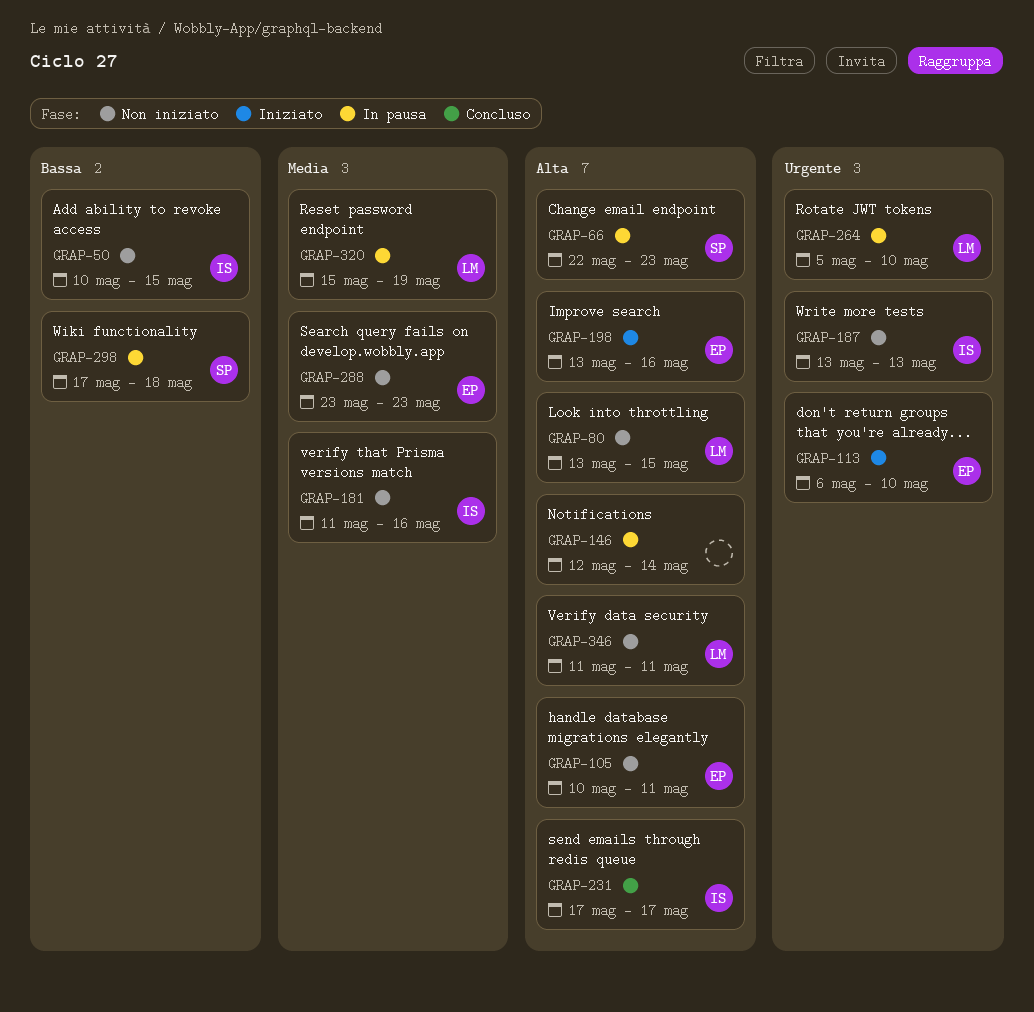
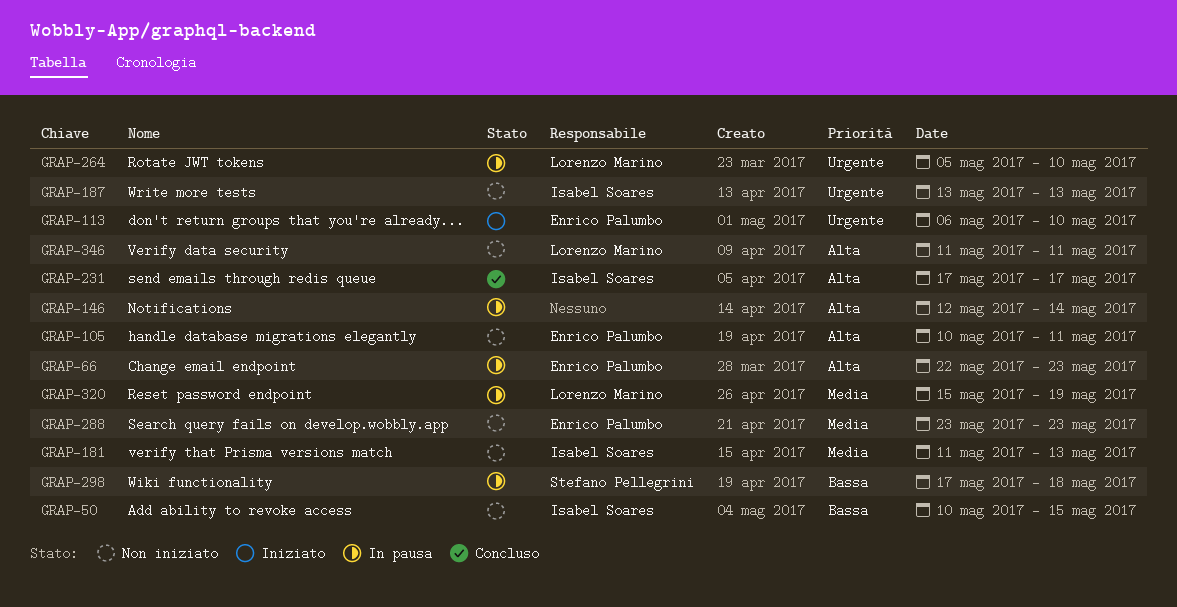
GRAP-66, owner: Stefano Pellegrini -> Enrico Palumbo
GRAP-80: present -> none
GRAP-181, due: May 16 -> May 13
GRAP-198: present -> none

